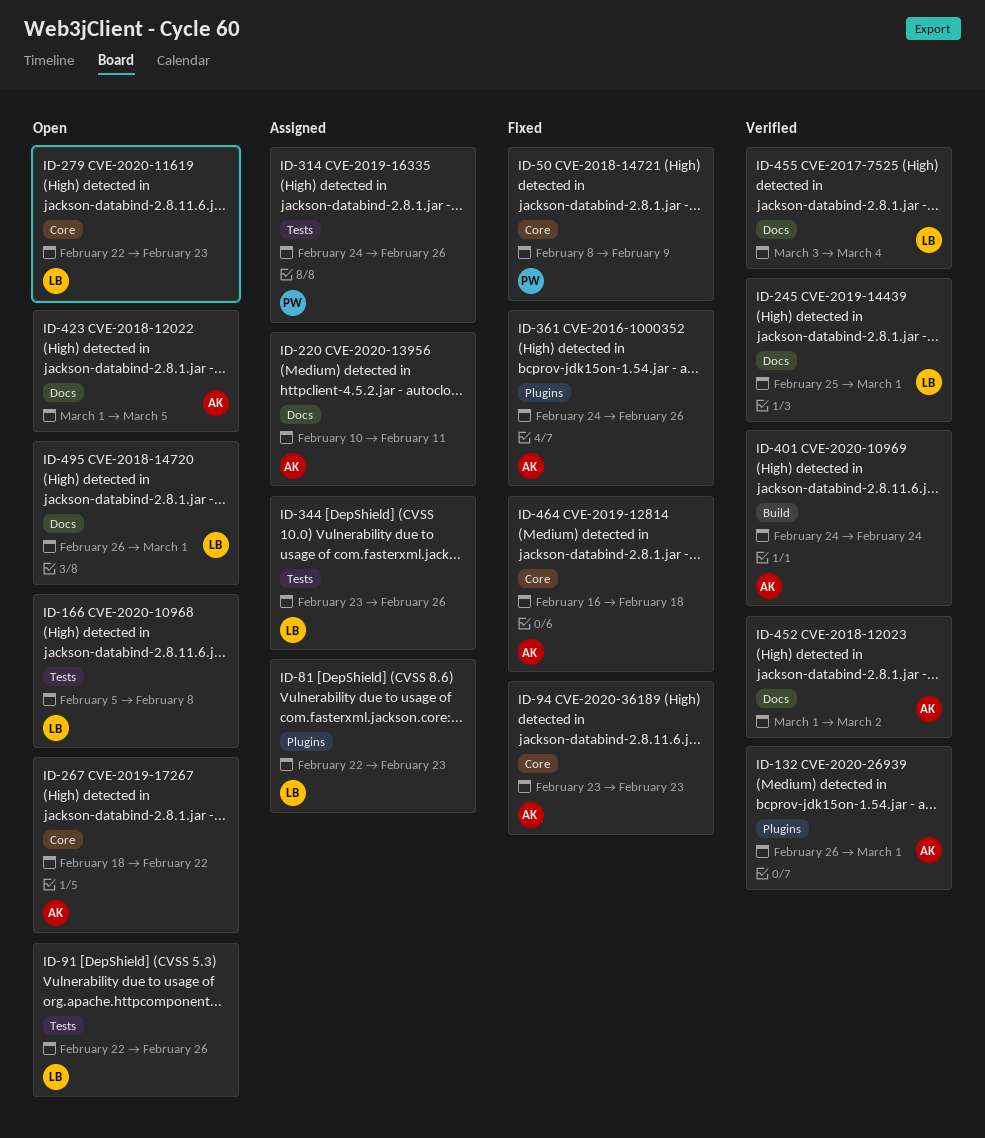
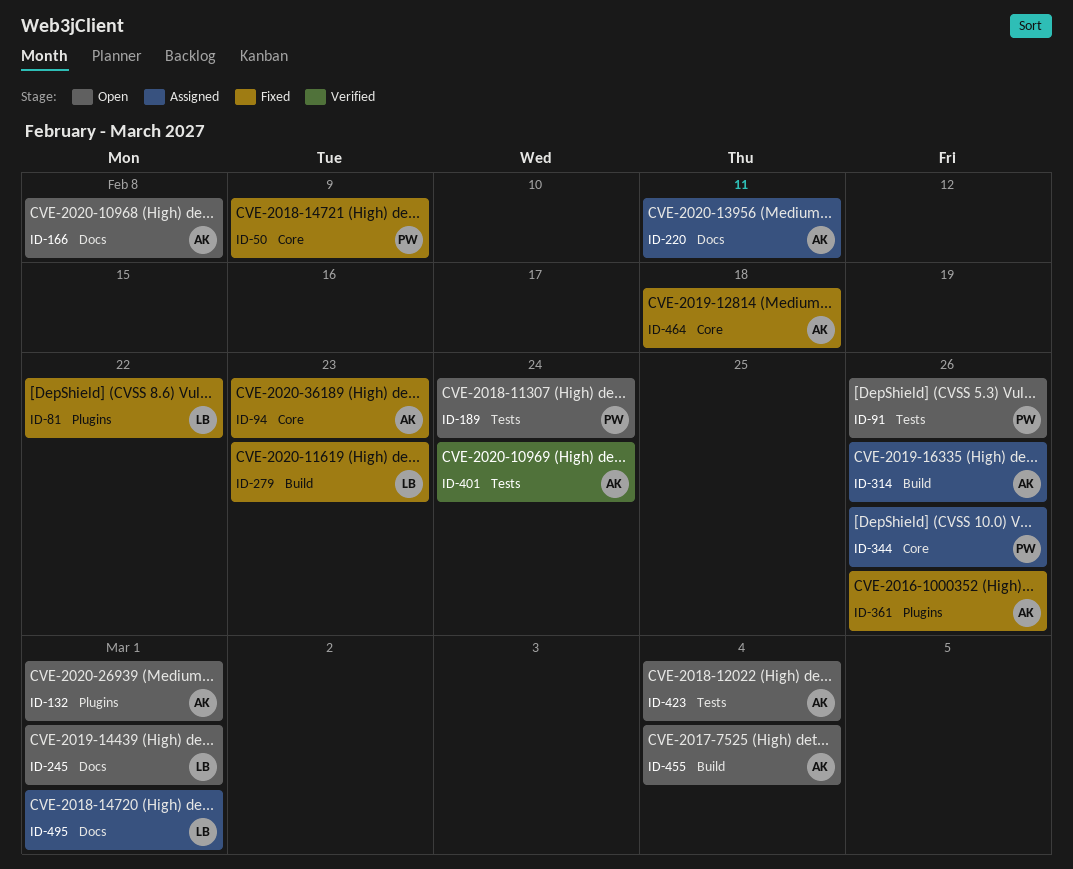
ID-81, status: Assigned -> Fixed
ID-81, due: Feb 23 -> Feb 22
ID-91, owner: LB -> PW
ID-132, status: Verified -> Open
ID-166, owner: LB -> AK
ID-166, label: Tests -> Docs
ID-189: none -> present
ID-245, status: Verified -> Open
ID-267: present -> none
ID-279, status: Open -> Fixed
ID-279, label: Core -> Build
ID-314, owner: PW -> AK
ID-314, label: Tests -> Build
ID-344, owner: LB -> PW
ID-344, label: Tests -> Core
ID-401, label: Build -> Tests
ID-423, label: Docs -> Tests
ID-423, due: Mar 5 -> Mar 4
ID-452: present -> none
ID-455, status: Verified -> Open
ID-455, owner: LB -> AK
ID-455, label: Docs -> Build
ID-495, status: Open -> Assigned

